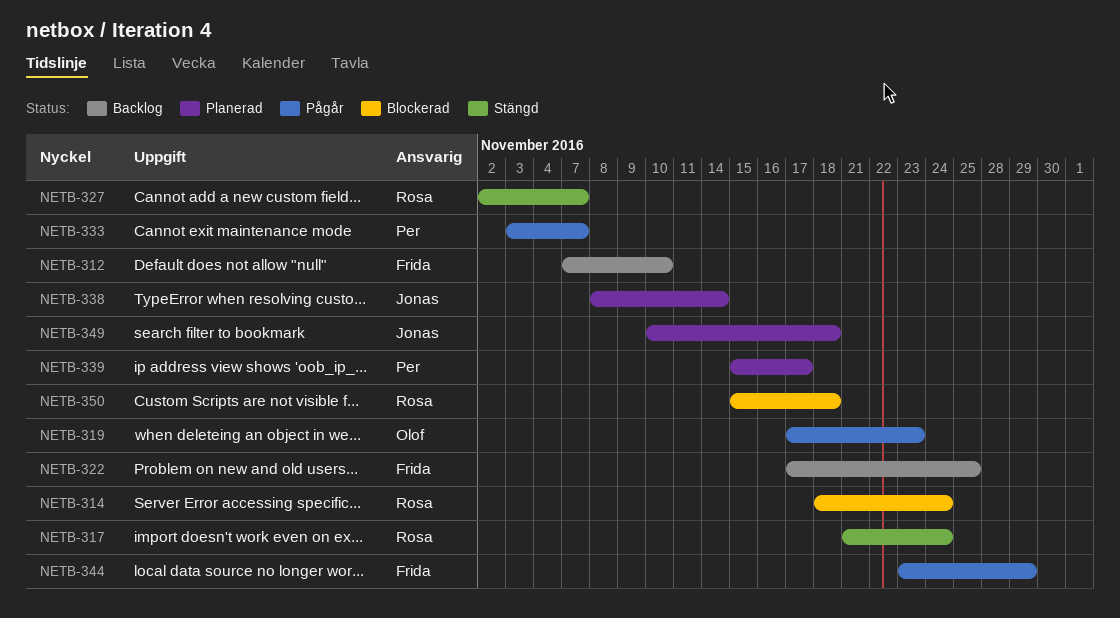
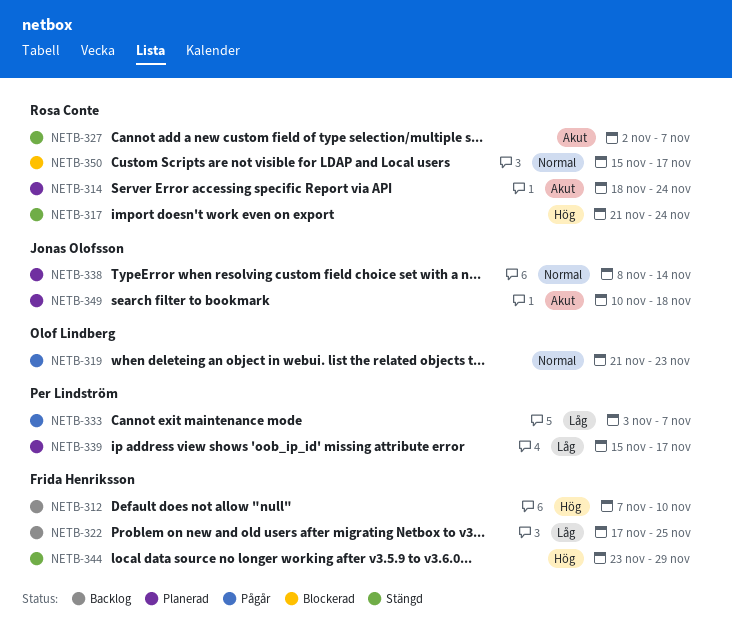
NETB-314, status: Blockerad -> Planerad
NETB-319, start: Nov 17 -> Nov 21
NETB-344, status: Pågår -> Stängd
NETB-350, due: Nov 18 -> Nov 17

